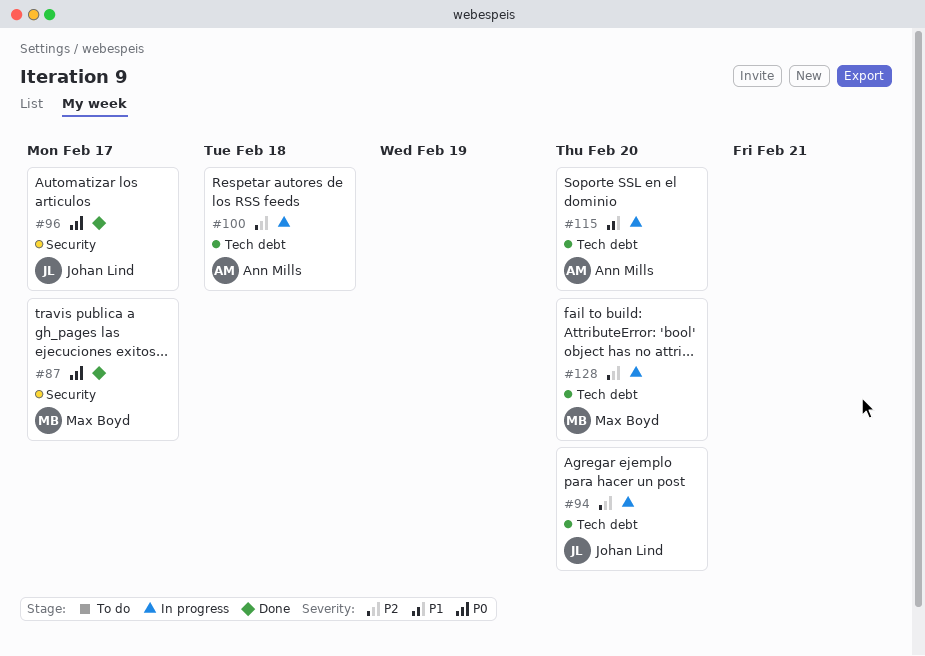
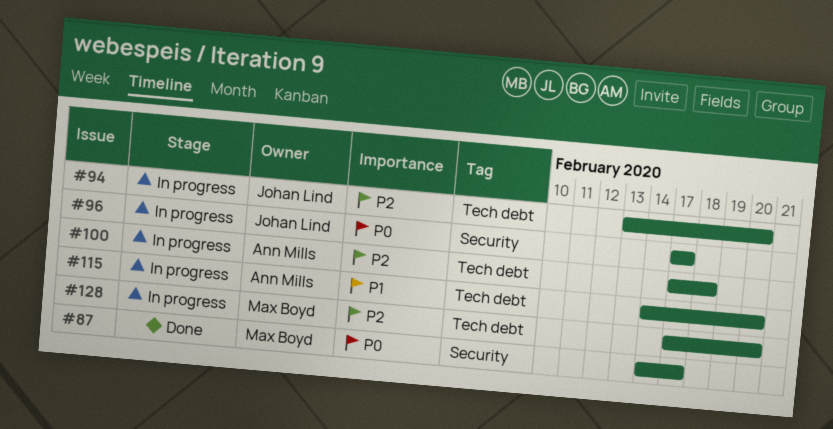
#96, status: Done -> In progress

